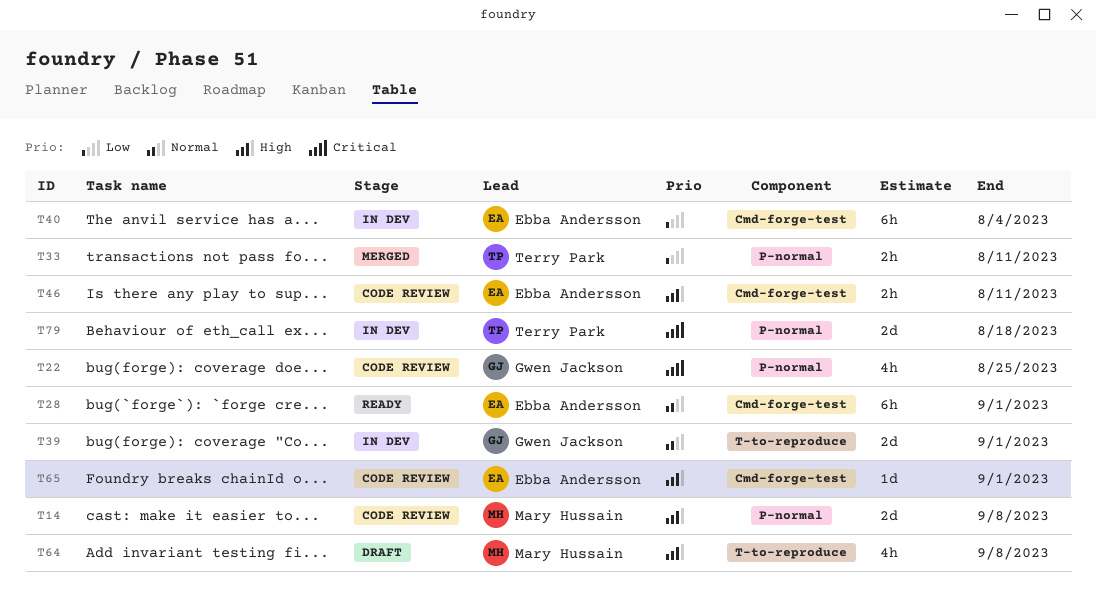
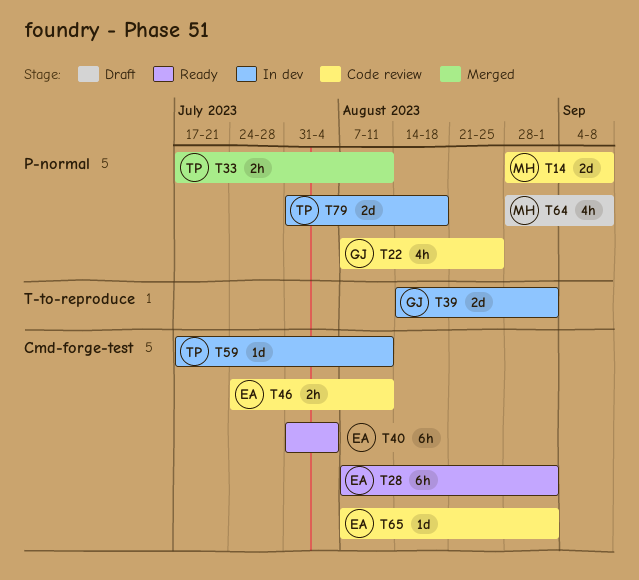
T40, status: In dev -> Ready
T59: none -> present
T64, label: T-to-reproduce -> P-normal

